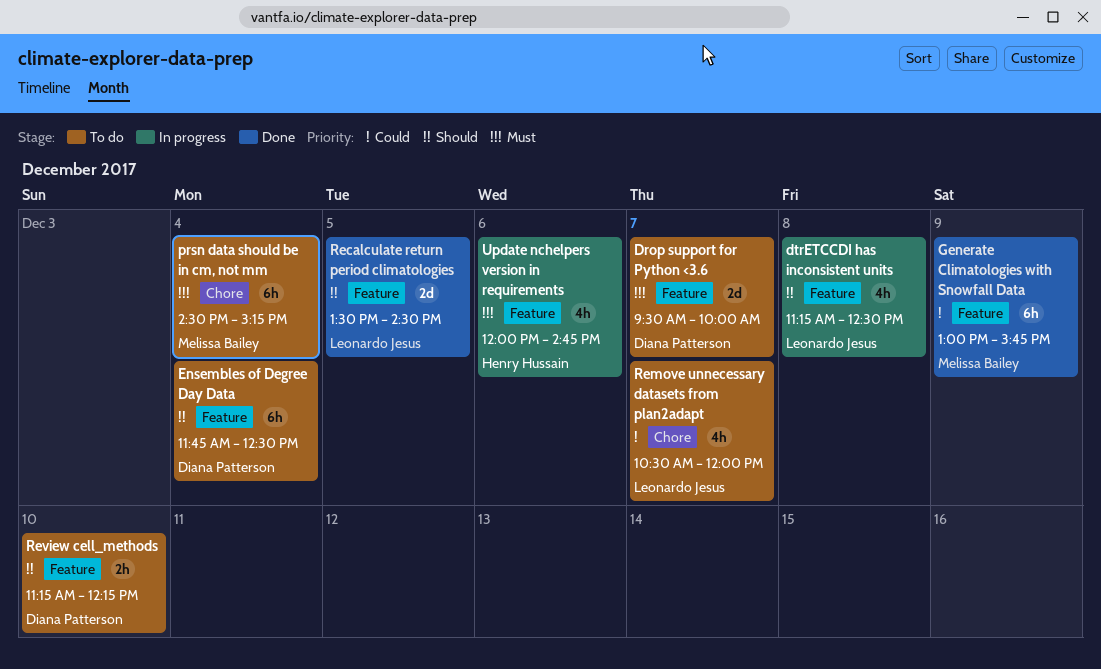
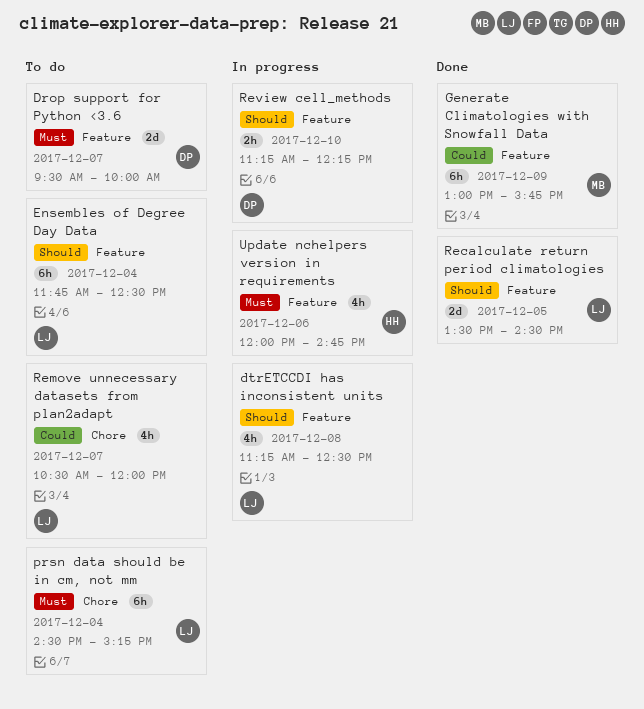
Ensembles of Degree Day Data, owner: Diana Patterson -> Leonardo Jesus
prsn data should be in cm, not mm, owner: Melissa Bailey -> Leonardo Jesus
Review cell_methods, status: To do -> In progress

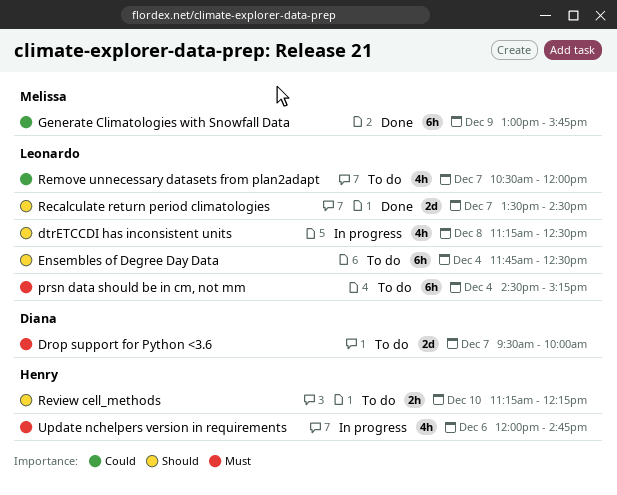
Recalculate return period climatologies, day: Dec 5 -> Dec 7
Review cell_methods, status: In progress -> To do
Review cell_methods, owner: Diana -> Henry

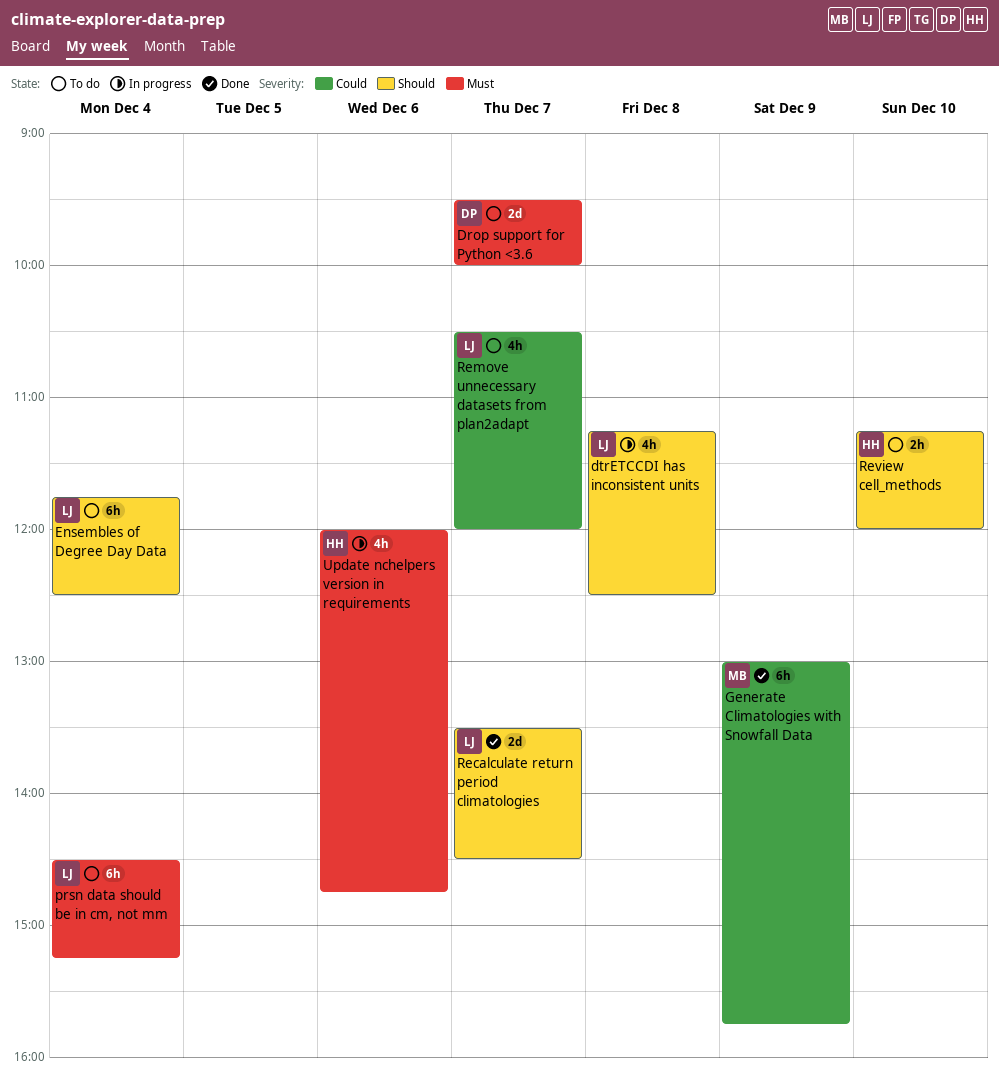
Review cell_methods, ends: 12:15 -> 12:00

